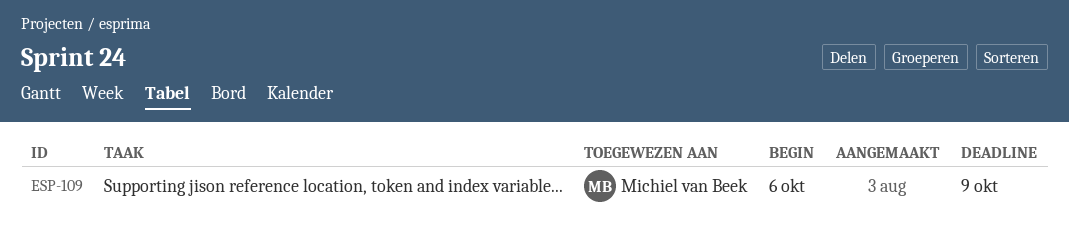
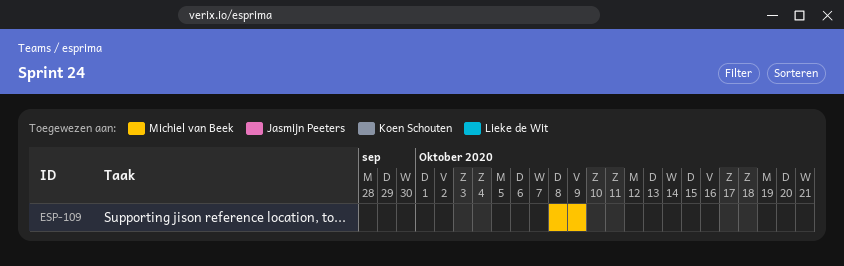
ESP-109, start: Oct 6 -> Oct 8

